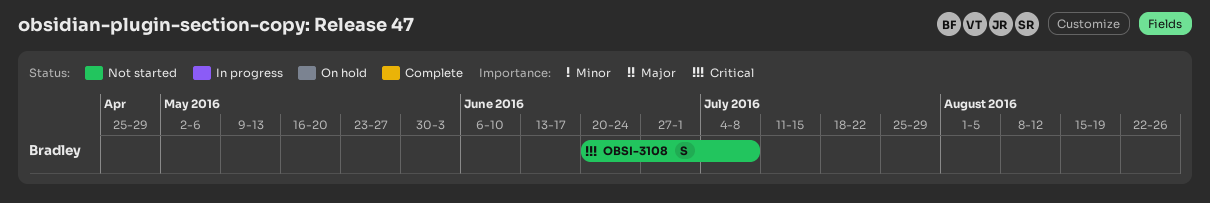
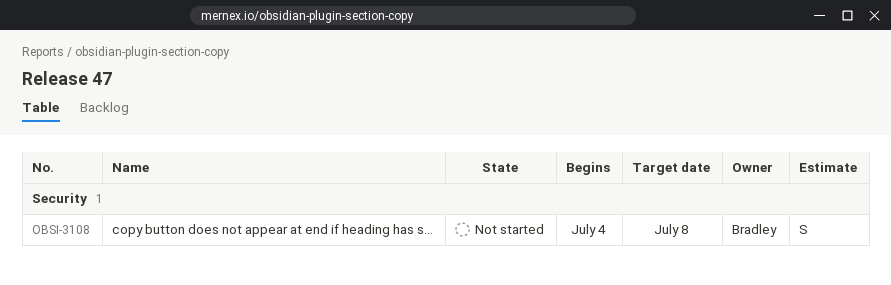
OBSI-3108, start: Jun 20 -> Jul 4

